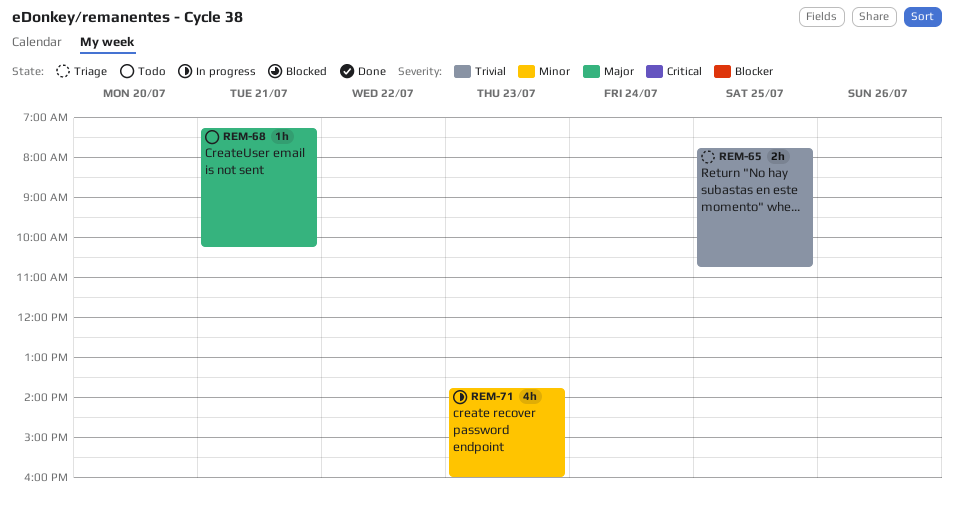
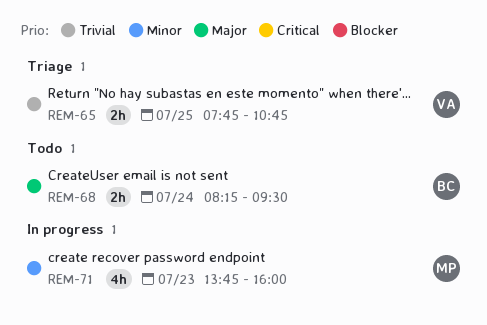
REM-68, estimate: 1h -> 2h
REM-68, day: Jul 21 -> Jul 24
REM-68, begins: 07:15 -> 08:15
REM-68, ends: 10:15 -> 09:30

